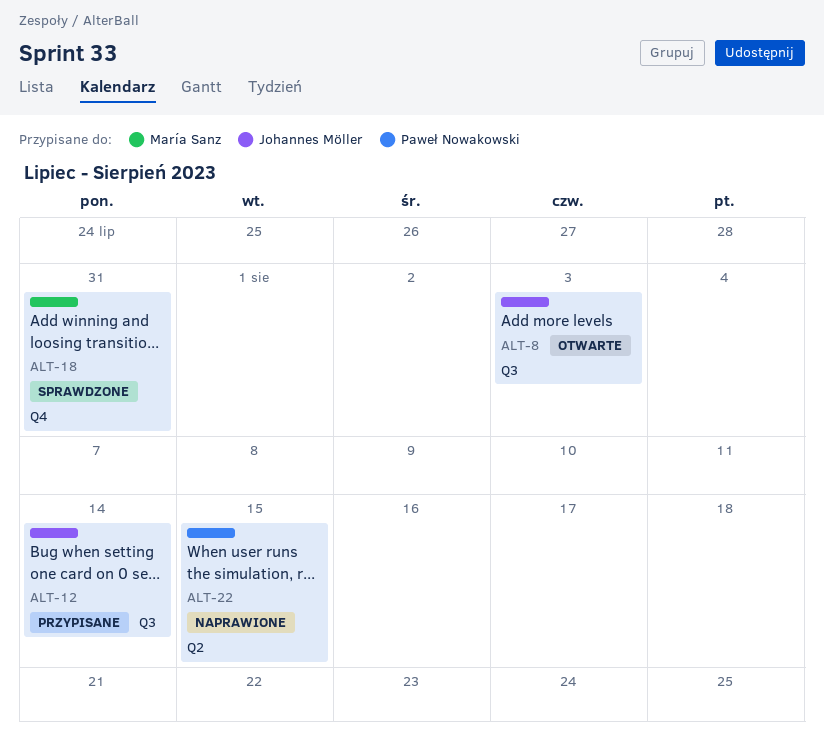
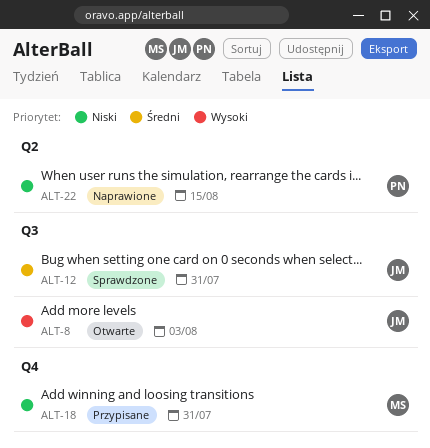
ALT-12, status: Przypisane -> Sprawdzone
ALT-12, due: Aug 14 -> Jul 31
ALT-18, status: Sprawdzone -> Przypisane

